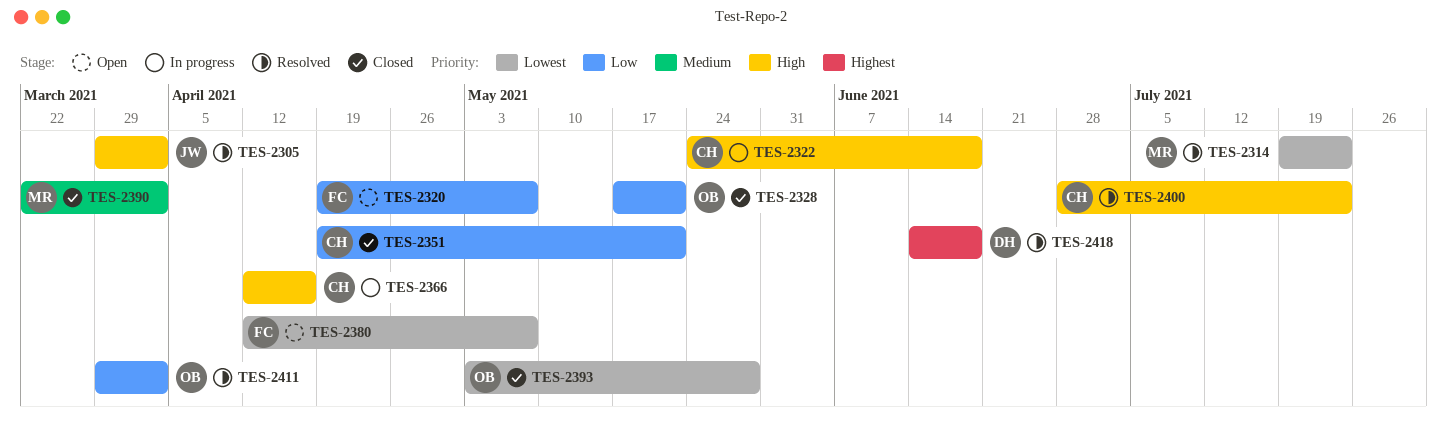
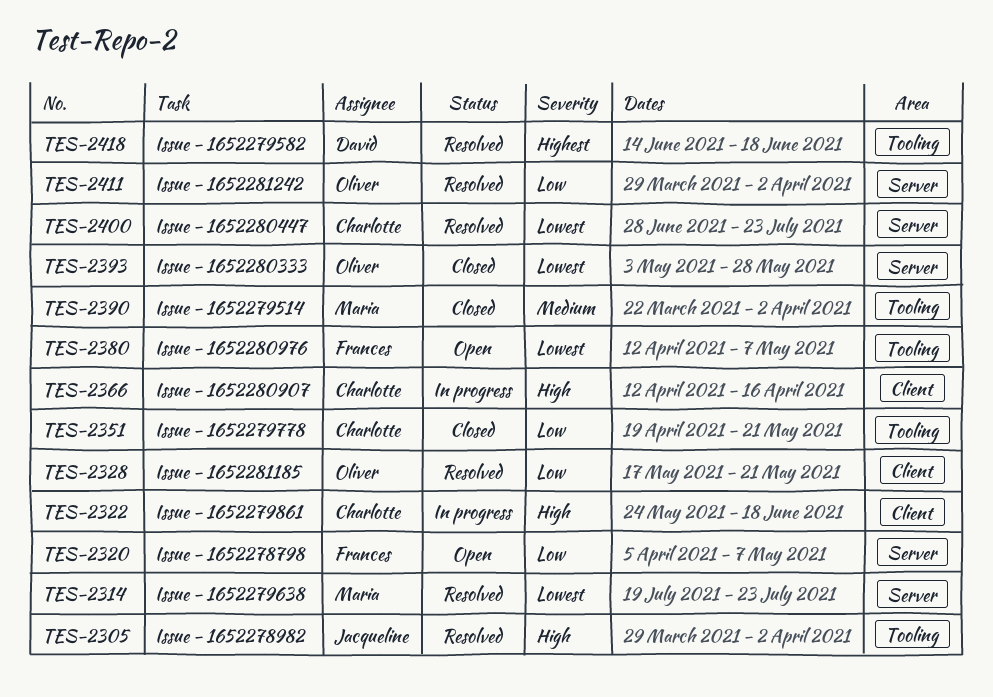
TES-2320, start: Apr 19 -> Apr 5
TES-2328, status: Closed -> Resolved
TES-2400, priority: High -> Lowest

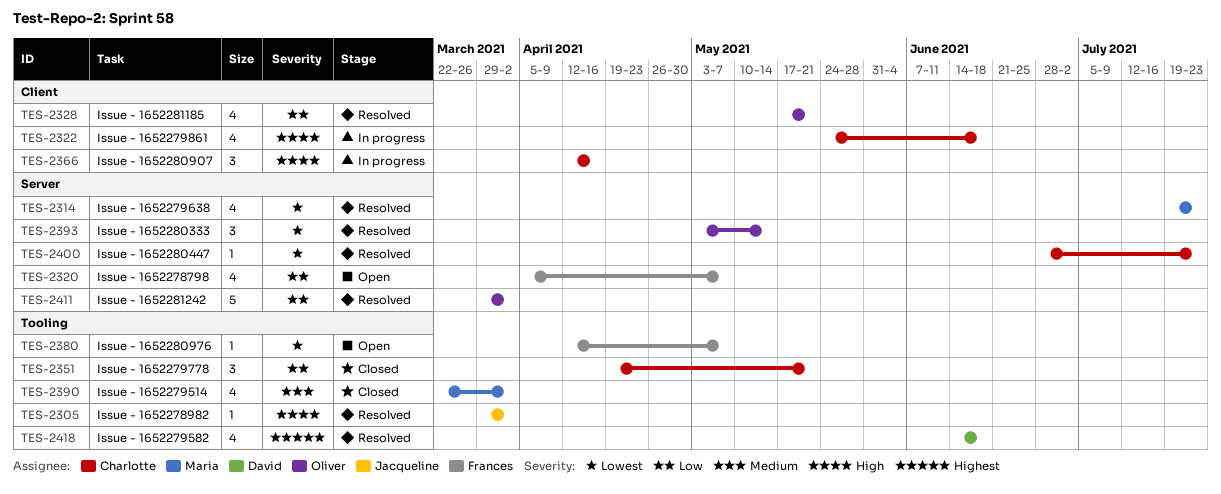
TES-2393, status: Closed -> Resolved
TES-2393, due: May 28 -> May 14

